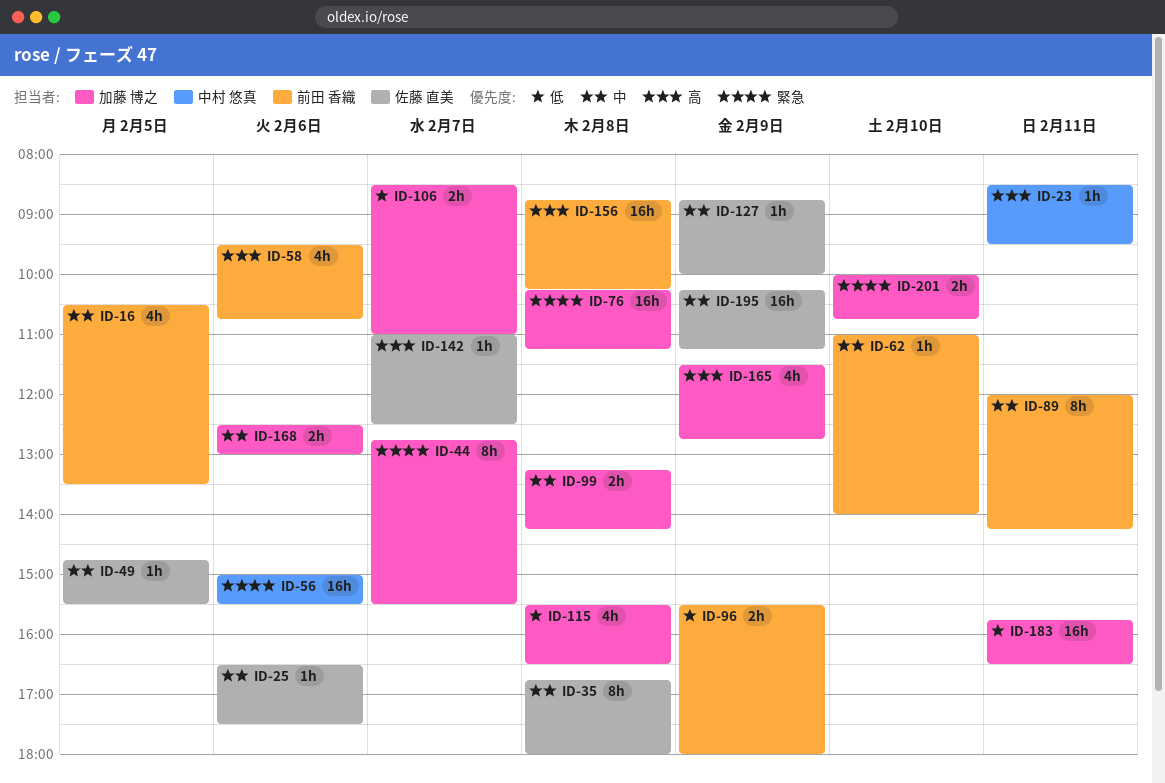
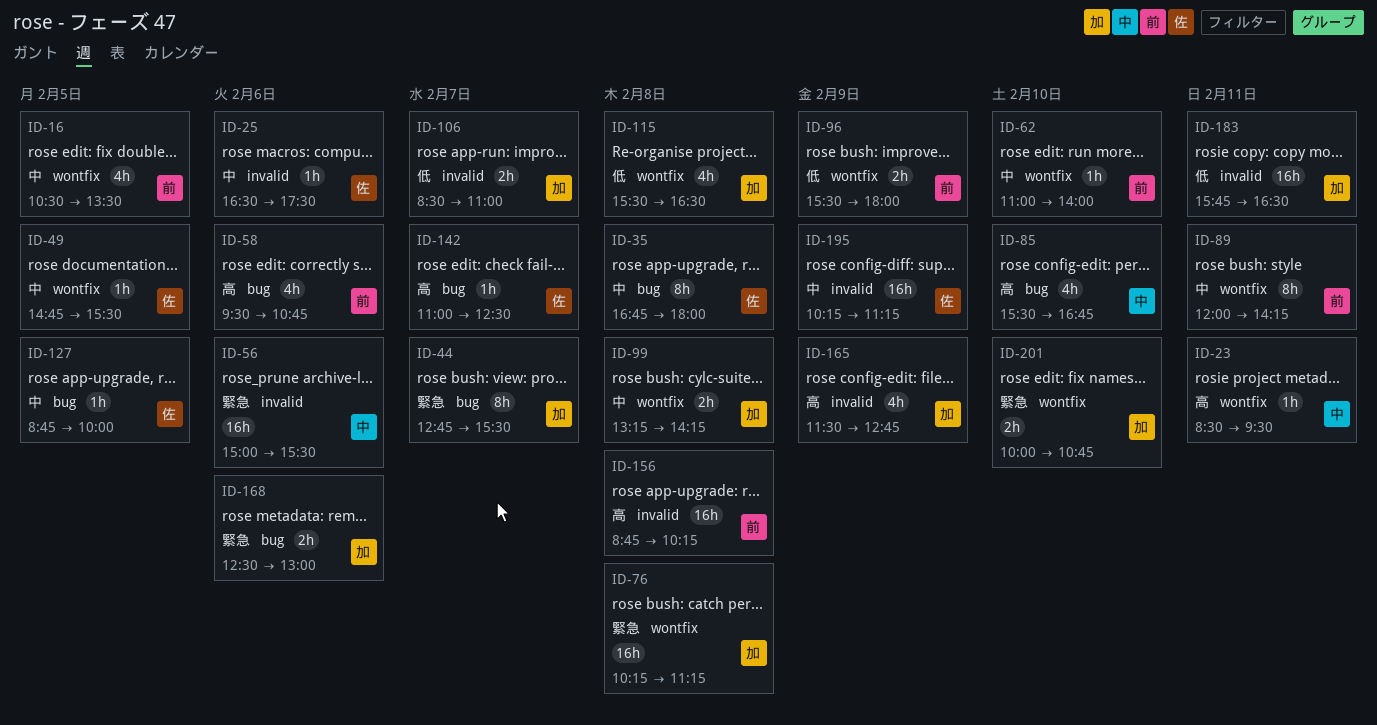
ID-85: none -> present
ID-127, day: Feb 9 -> Feb 5
ID-168, priority: 中 -> 緊急

